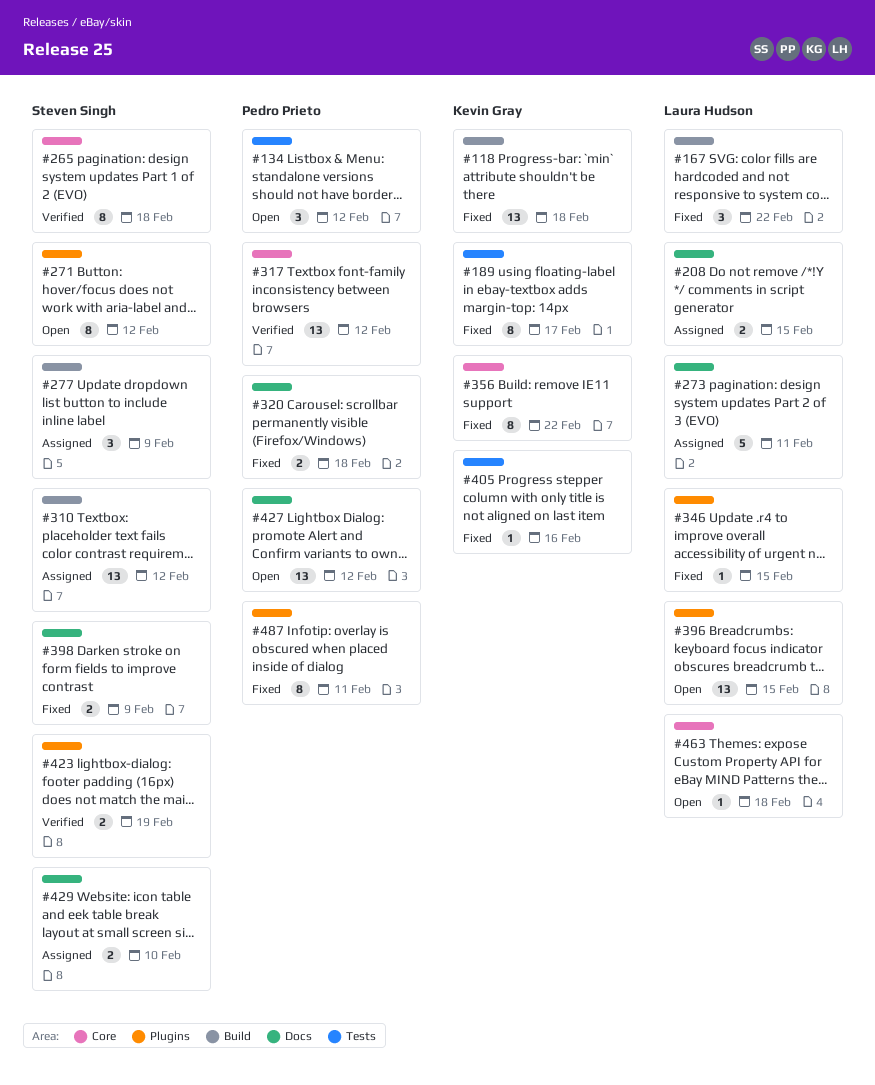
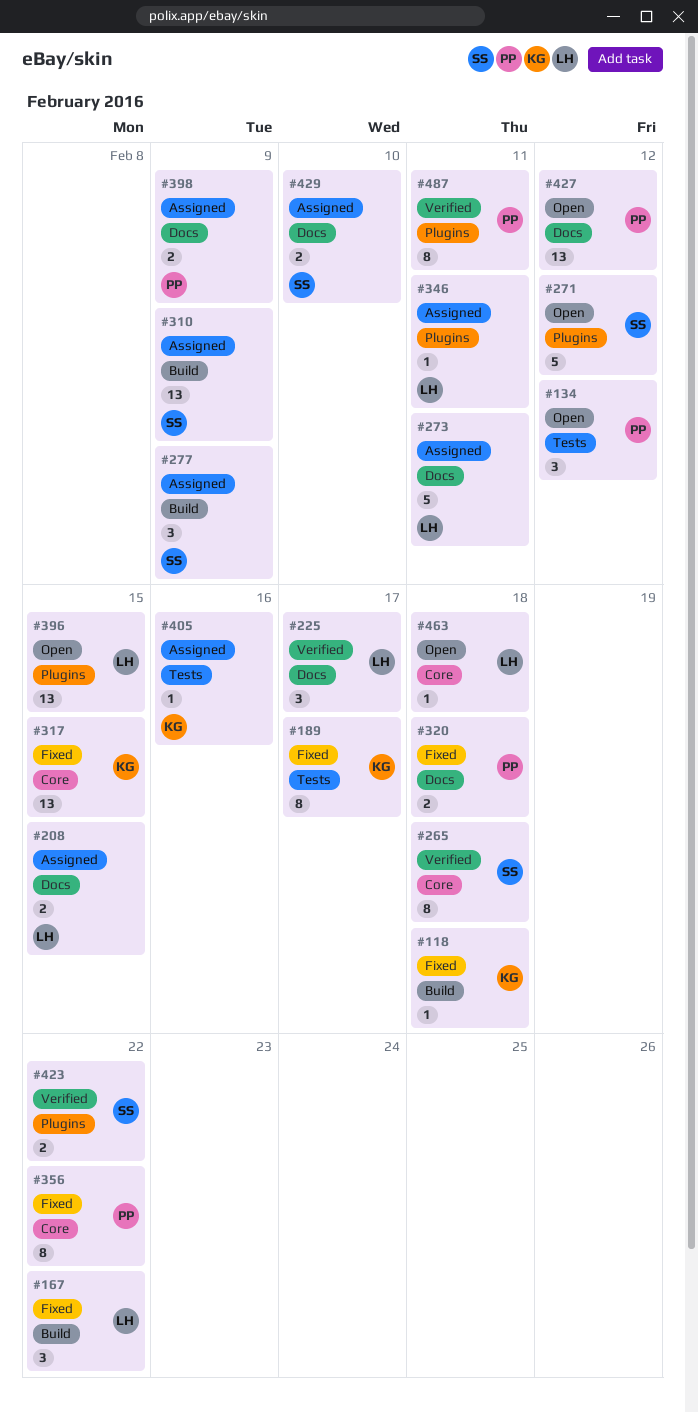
#118, estimate: 13 -> 1
#225: none -> present
#271, estimate: 8 -> 5
#310, due: Feb 12 -> Feb 9
#317, status: Verified -> Fixed
#317, owner: Pedro Prieto -> Kevin Gray
#317, due: Feb 12 -> Feb 15
#346, status: Fixed -> Assigned
#346, due: Feb 15 -> Feb 11
#356, owner: Kevin Gray -> Pedro Prieto
#398, status: Fixed -> Assigned
#398, owner: Steven Singh -> Pedro Prieto
#405, status: Fixed -> Assigned
#423, due: Feb 19 -> Feb 22
#487, status: Fixed -> Verified

